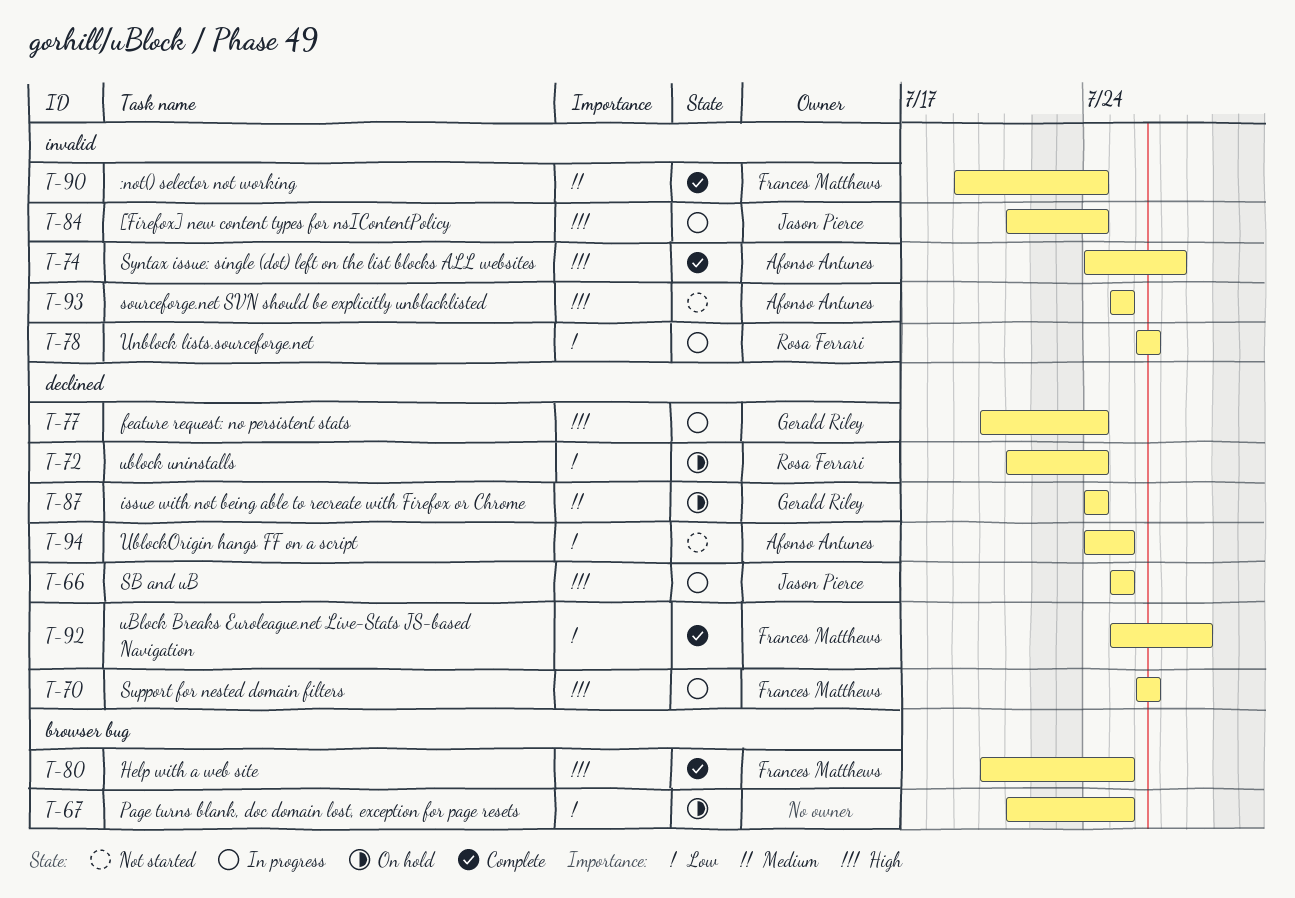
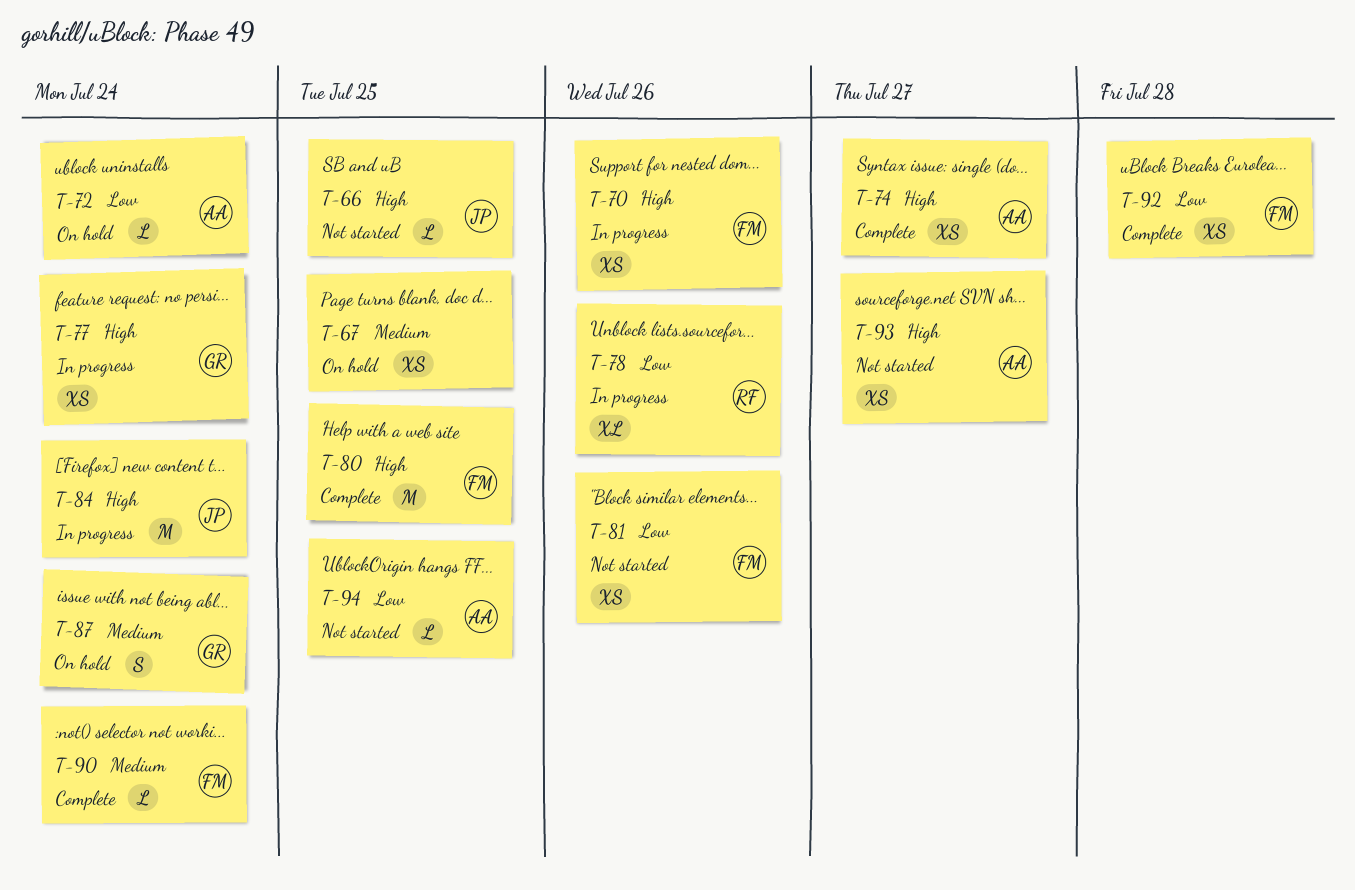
T-66, status: In progress -> Not started
T-67, priority: Low -> Medium
T-72, owner: Rosa Ferrari -> Afonso Antunes
T-81: none -> present
T-93, due: Jul 25 -> Jul 27

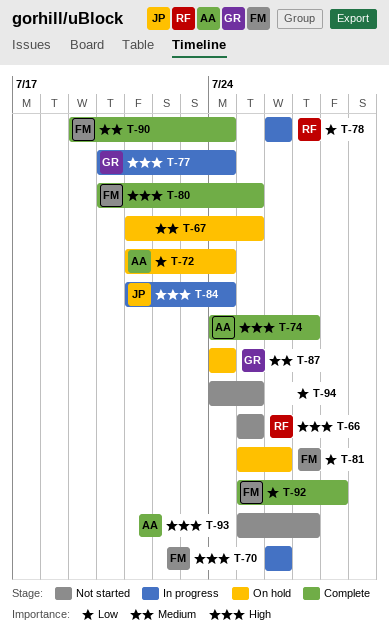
T-66, owner: JP -> RF
T-81, status: Not started -> On hold
T-94, owner: AA -> none

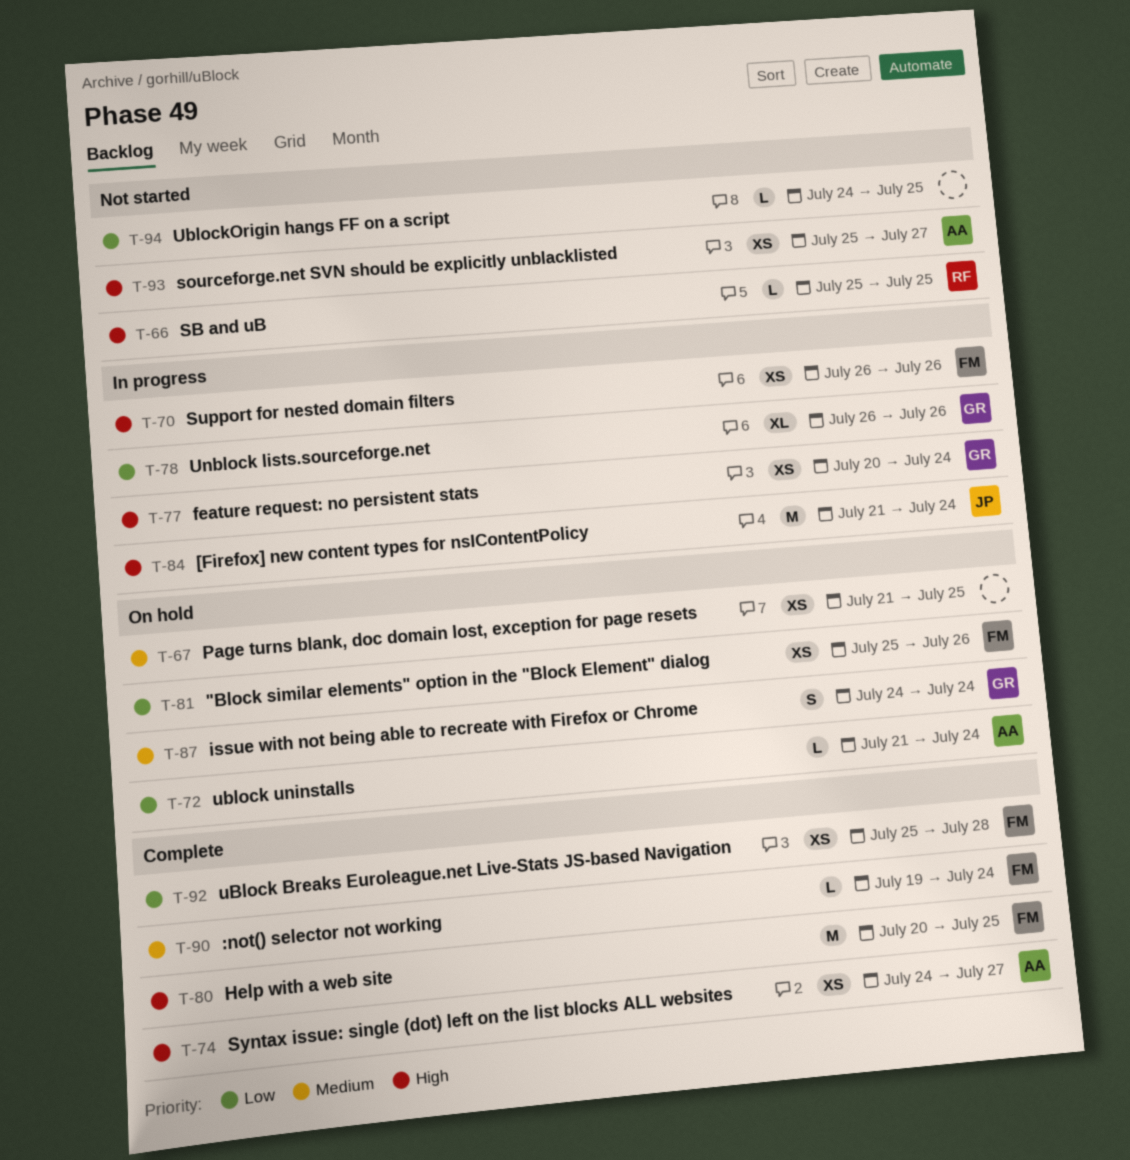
T-78, owner: RF -> GR

